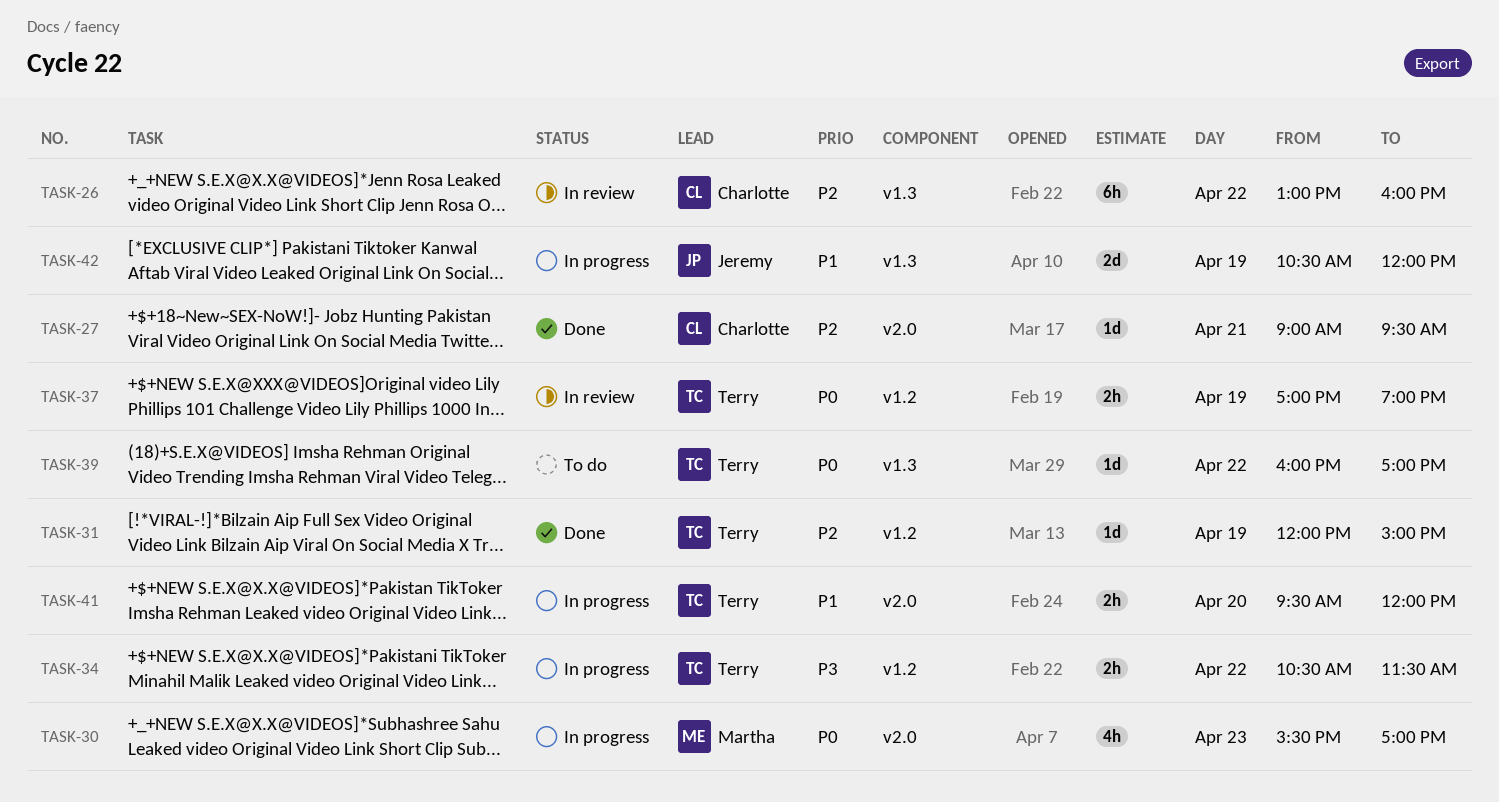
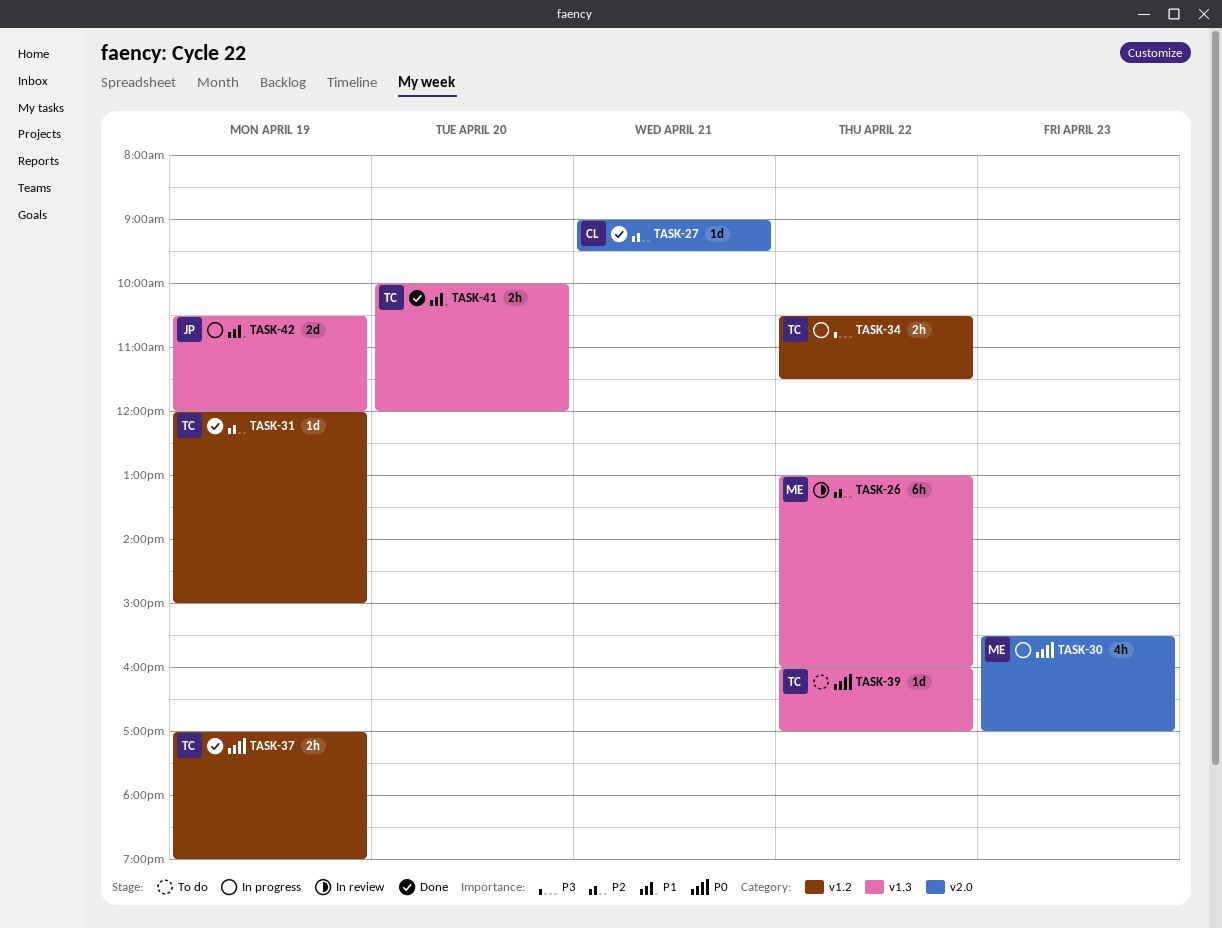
TASK-26, owner: Charlotte -> Martha
TASK-37, status: In review -> Done
TASK-41, status: In progress -> Done
TASK-41, label: v2.0 -> v1.3
TASK-41, begins: 09:30 -> 10:00

